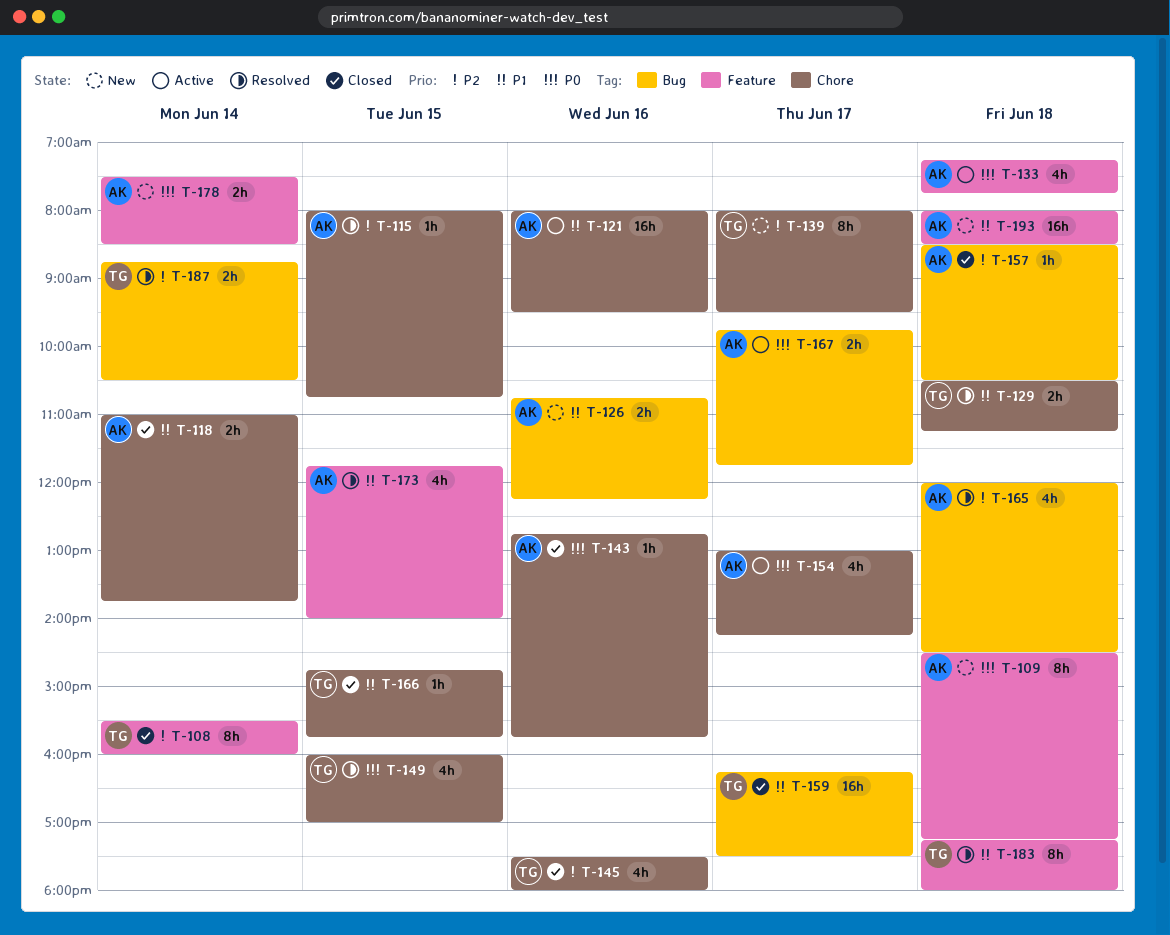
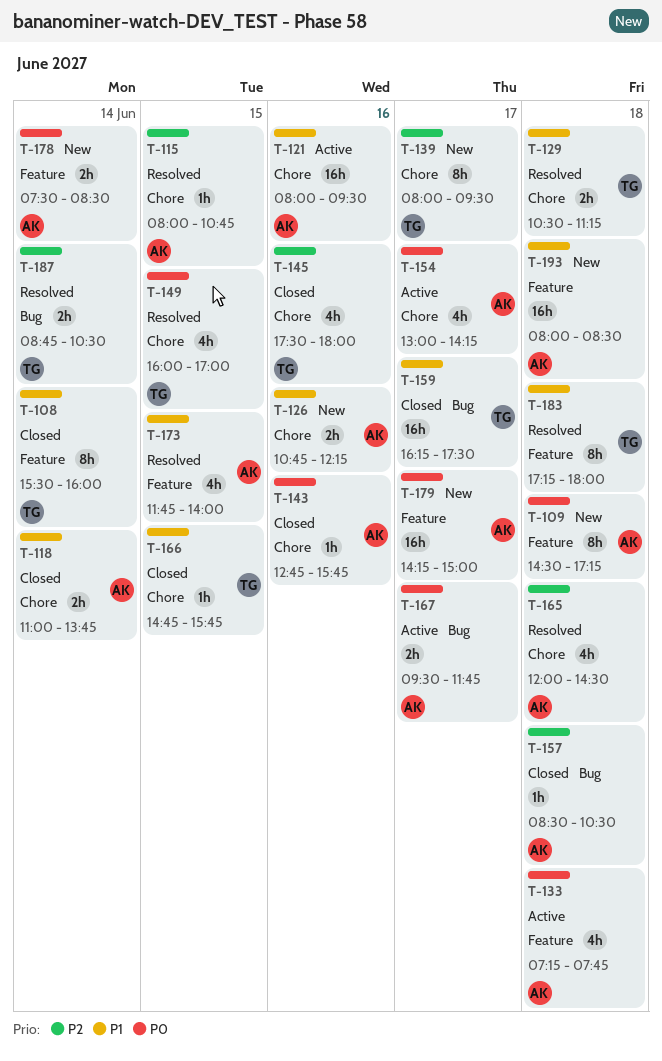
T-108, priority: P2 -> P1
T-126, label: Bug -> Chore
T-165, label: Bug -> Chore
T-167, begins: 09:45 -> 09:30
T-179: none -> present

